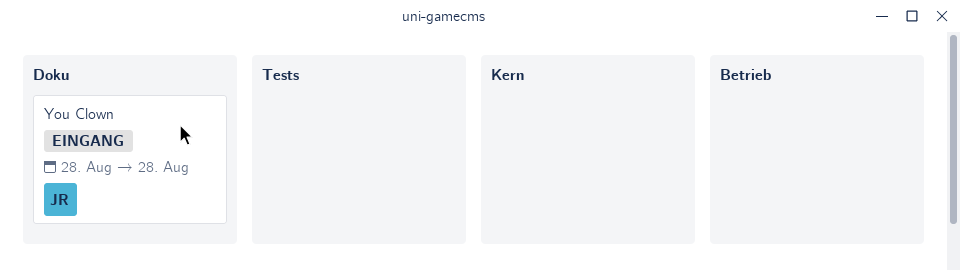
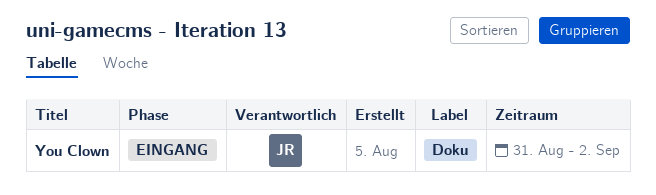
You Clown, start: Aug 28 -> Aug 31
You Clown, due: Aug 28 -> Sep 2

